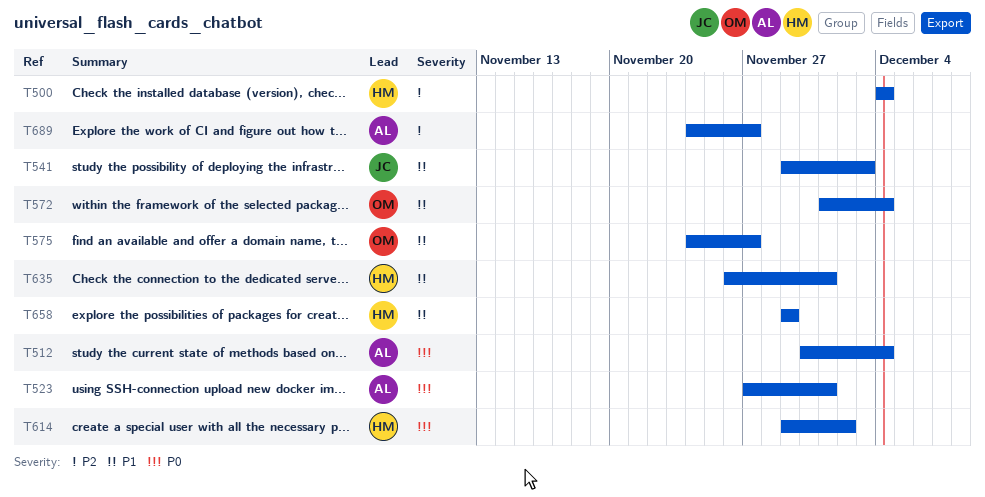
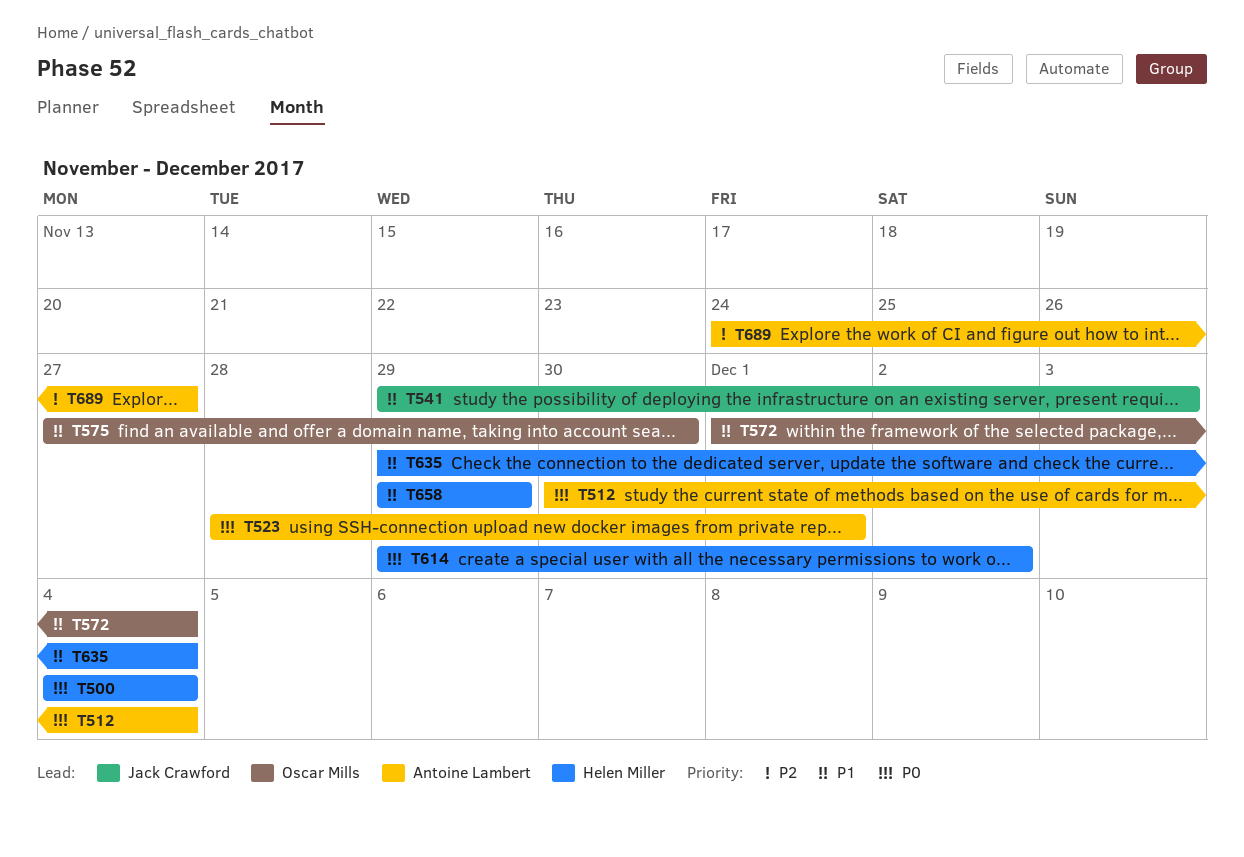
T500, priority: P2 -> P0
T523, start: Nov 27 -> Nov 28
T575, start: Nov 24 -> Nov 27
T575, due: Nov 27 -> Nov 30
T635, start: Nov 26 -> Nov 29
T635, due: Dec 1 -> Dec 4

